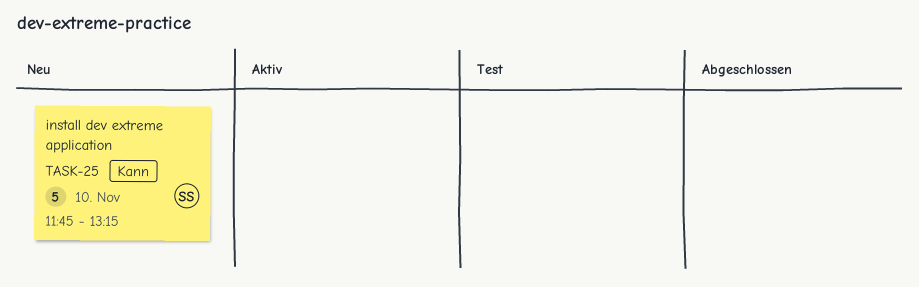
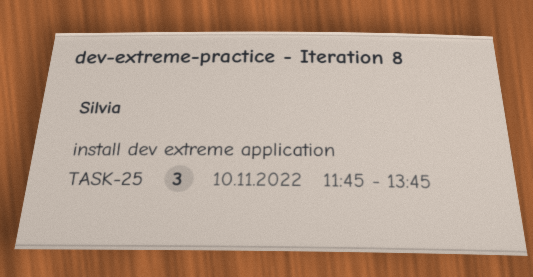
TASK-25, estimate: 5 -> 3
TASK-25, ends: 13:15 -> 13:45

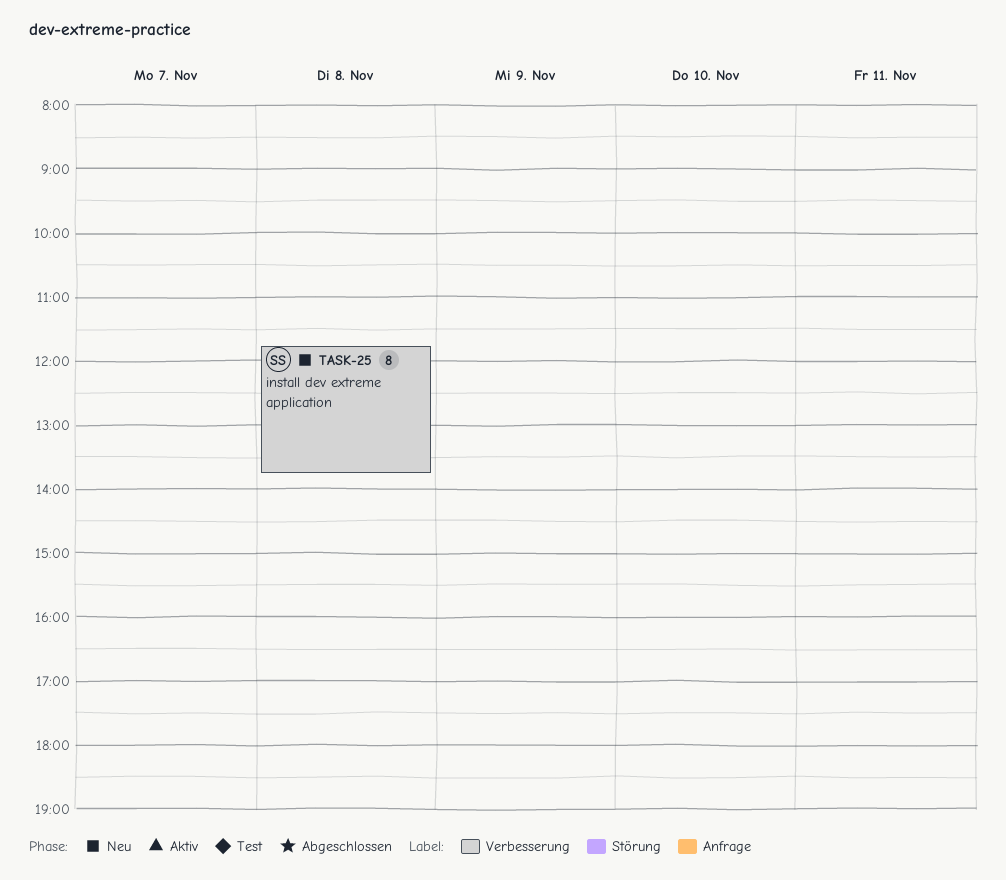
TASK-25, estimate: 3 -> 8
TASK-25, day: Nov 10 -> Nov 8

